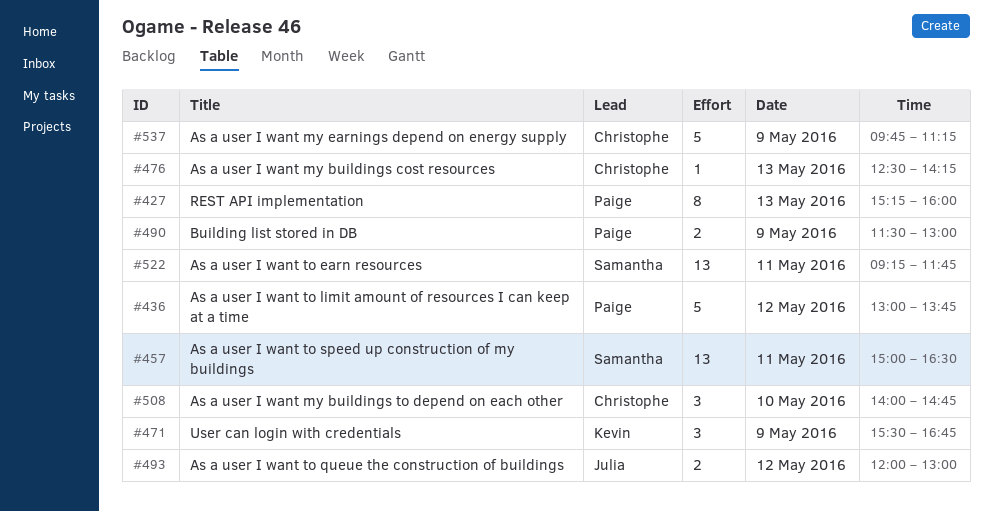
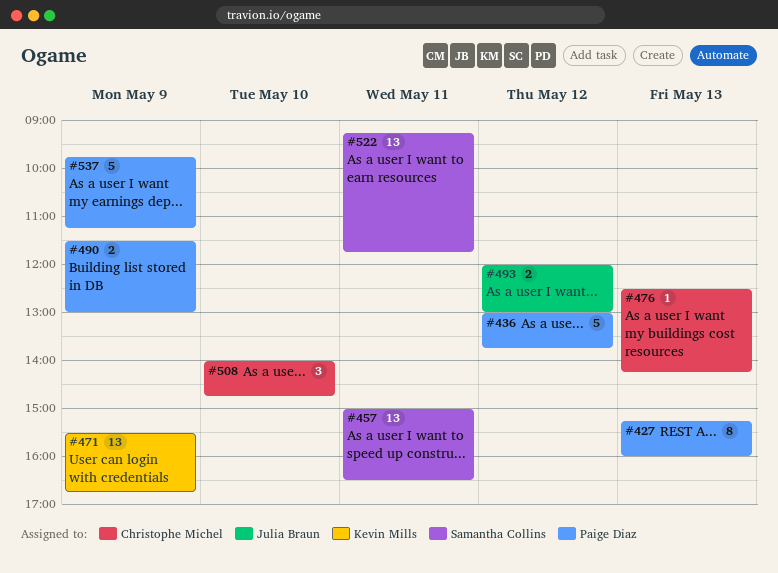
#471, estimate: 3 -> 13
#537, owner: Christophe Michel -> Paige Diaz

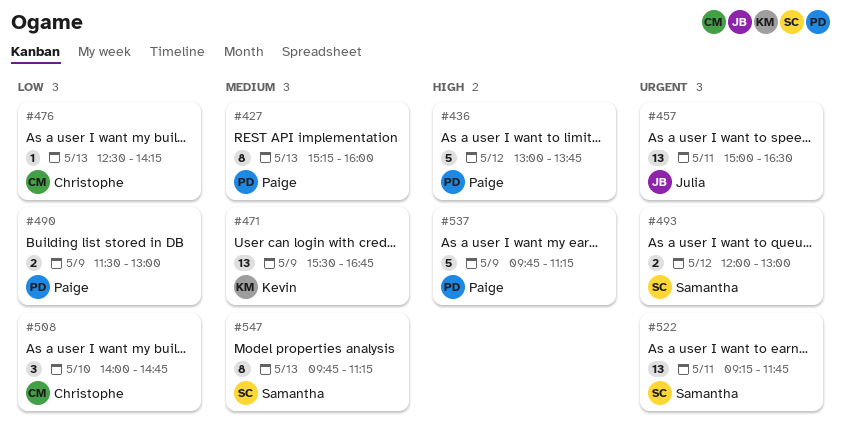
#457, owner: Samantha Collins -> Julia Braun
#493, owner: Julia Braun -> Samantha Collins
#547: none -> present

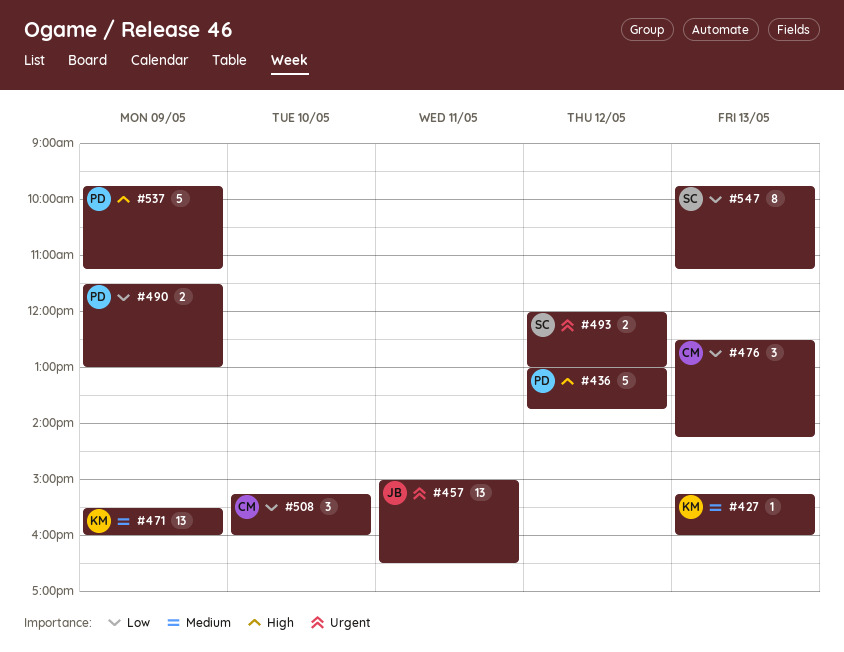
#427, owner: Paige -> Kevin
#427, estimate: 8 -> 1
#471, ends: 16:45 -> 16:00
#476, estimate: 1 -> 3
#508, begins: 14:00 -> 15:15
#508, ends: 14:45 -> 16:00
#522: present -> none
#547, priority: Medium -> Low

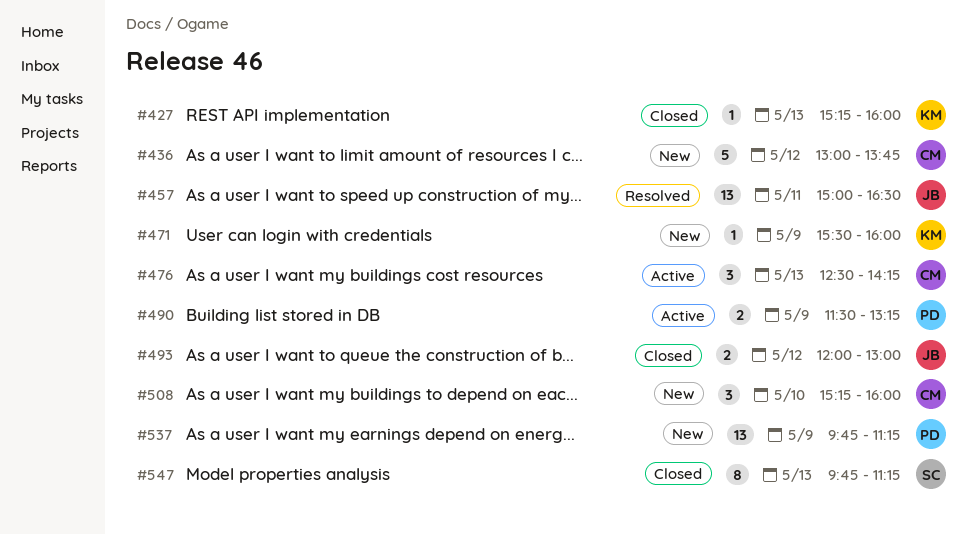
#436, owner: PD -> CM
#471, estimate: 13 -> 1
#490, ends: 13:00 -> 13:15
#493, owner: SC -> JB
#537, estimate: 5 -> 13

